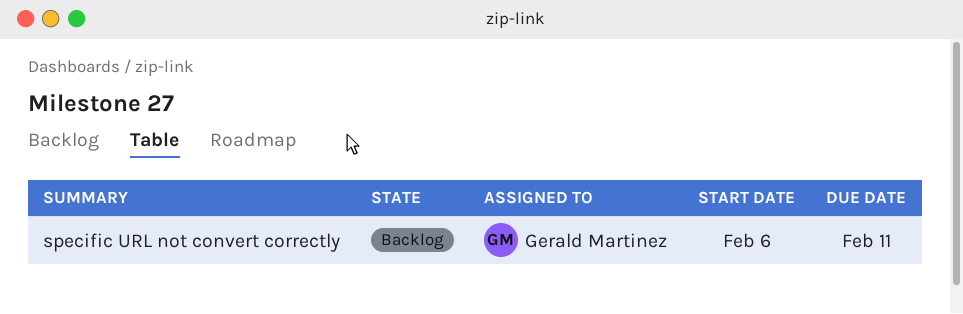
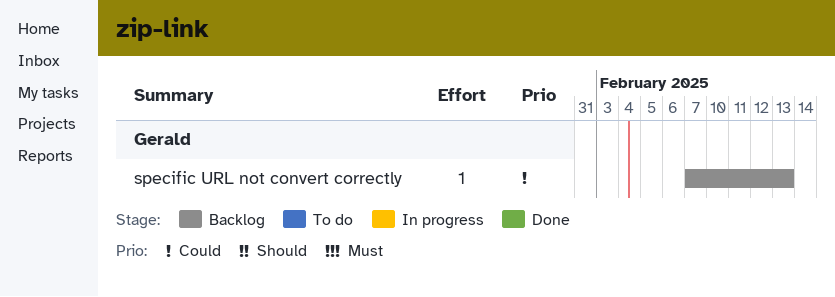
specific URL not convert correctly, start: Feb 6 -> Feb 7
specific URL not convert correctly, due: Feb 11 -> Feb 13

